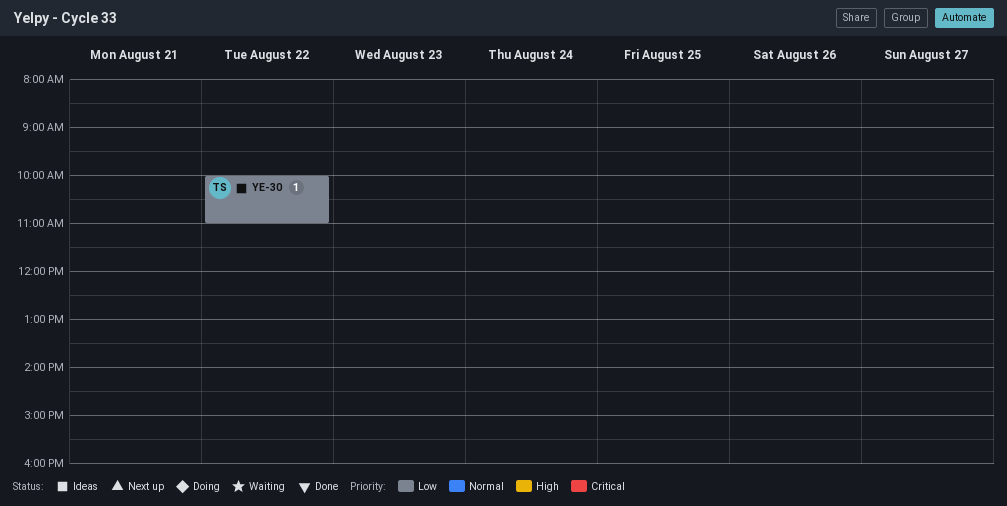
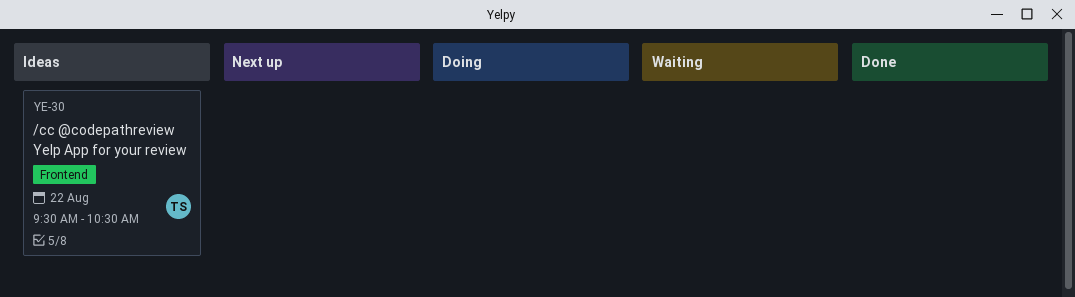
YE-30, begins: 10:00 -> 09:30
YE-30, ends: 11:00 -> 10:30

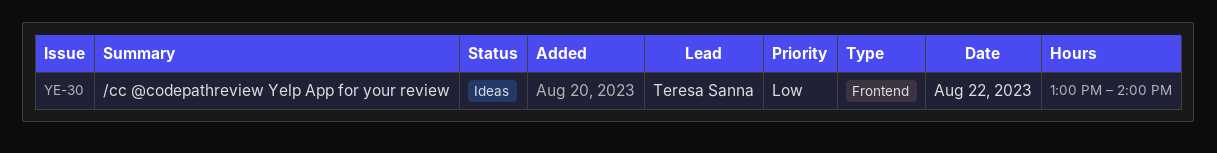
YE-30, begins: 09:30 -> 13:00
YE-30, ends: 10:30 -> 14:00

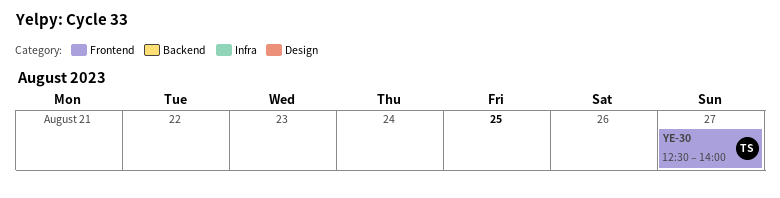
YE-30, day: Aug 22 -> Aug 27
YE-30, begins: 13:00 -> 12:30

